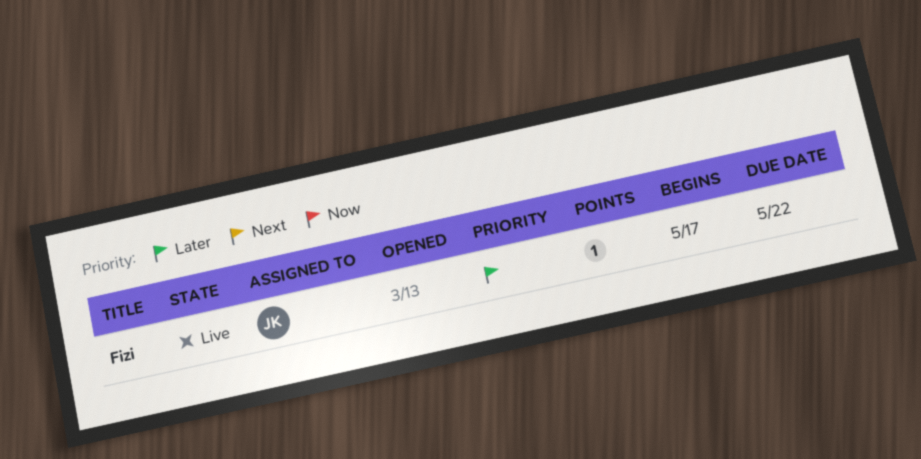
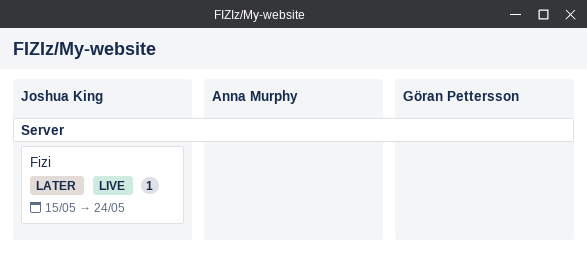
Fizi, start: May 17 -> May 15
Fizi, due: May 22 -> May 24

